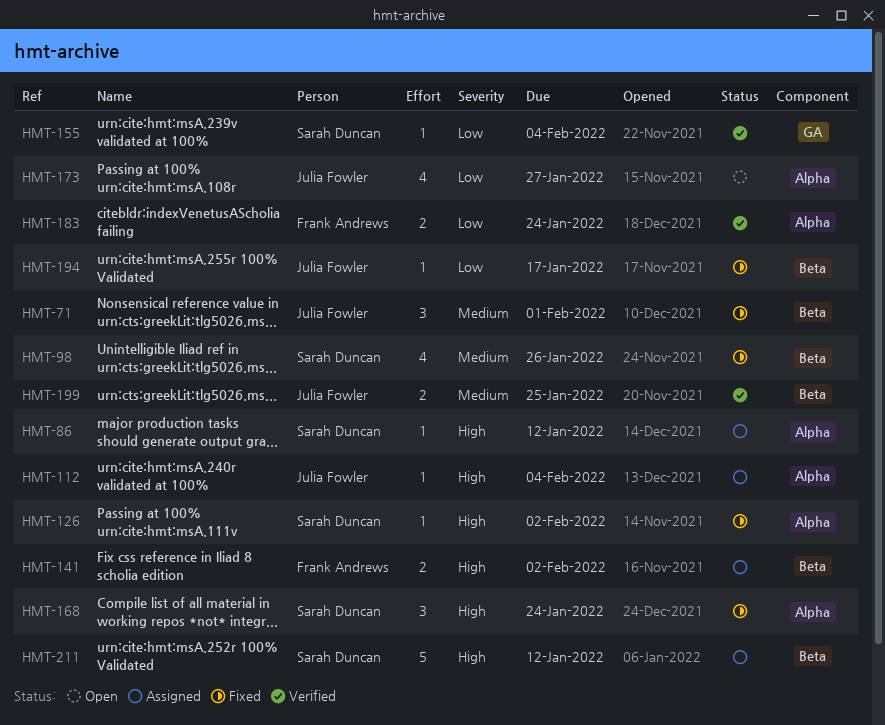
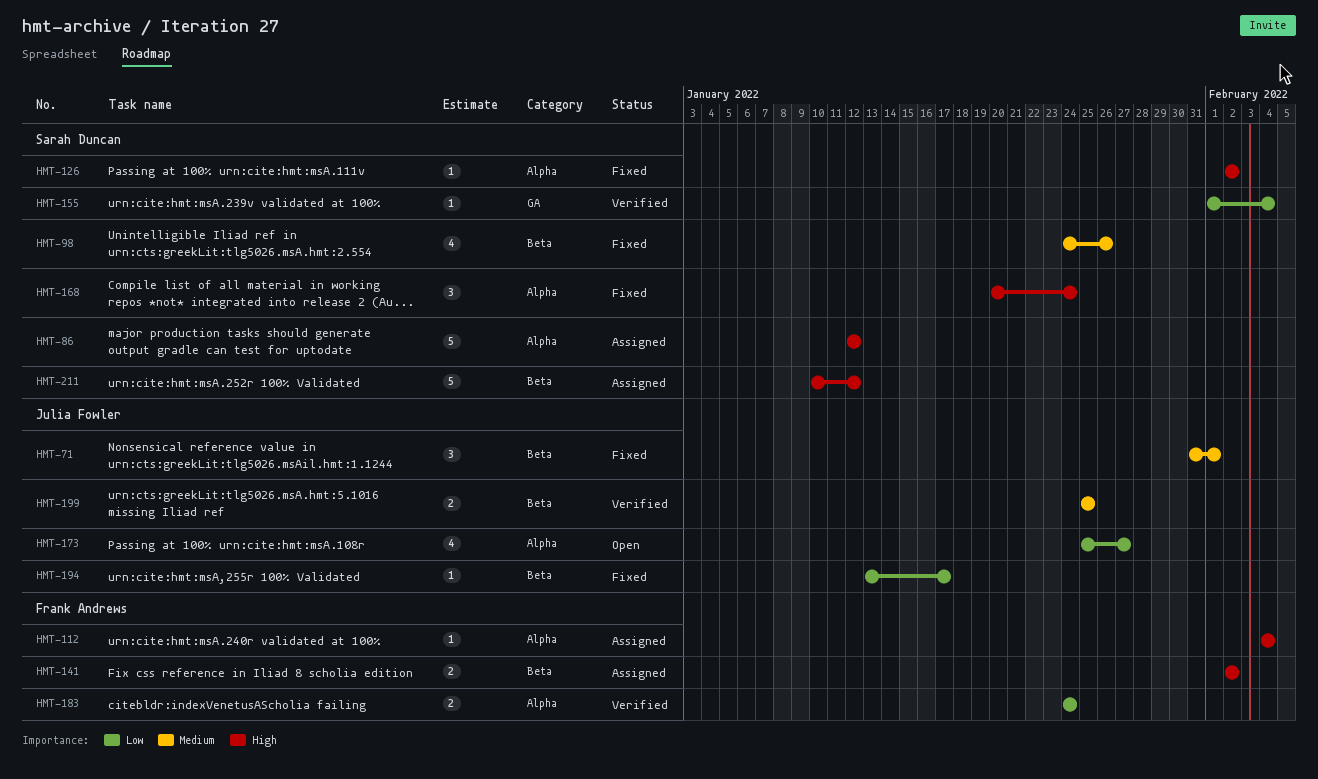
HMT-86, estimate: 1 -> 5
HMT-112, owner: Julia Fowler -> Frank Andrews

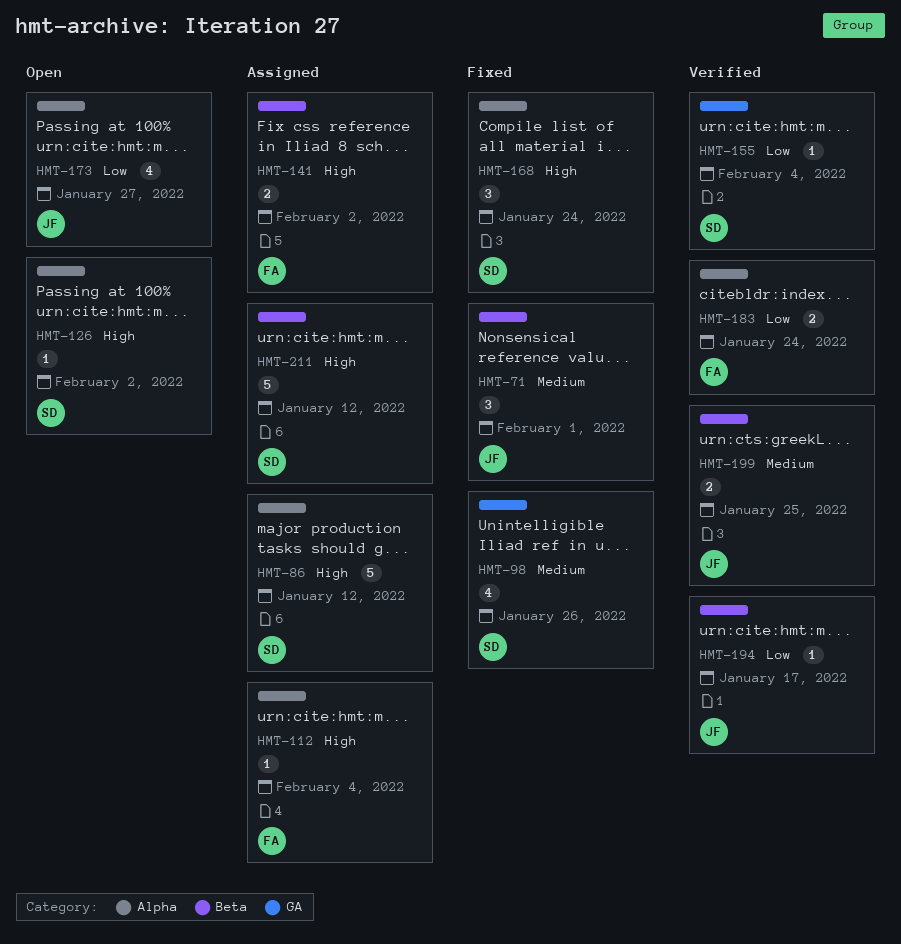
HMT-98, label: Beta -> GA
HMT-126, status: Fixed -> Open
HMT-194, status: Fixed -> Verified

